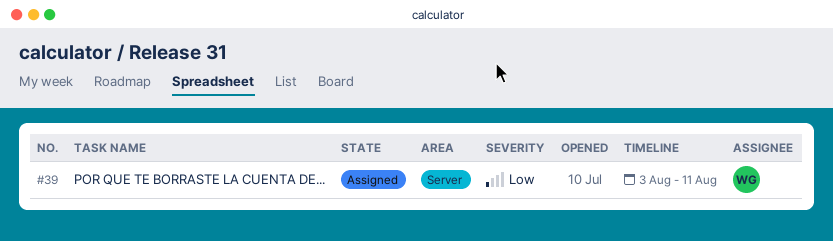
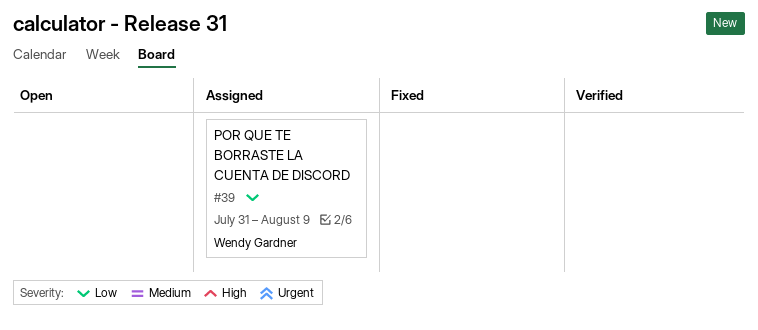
#39, start: Aug 3 -> Jul 31
#39, due: Aug 11 -> Aug 9

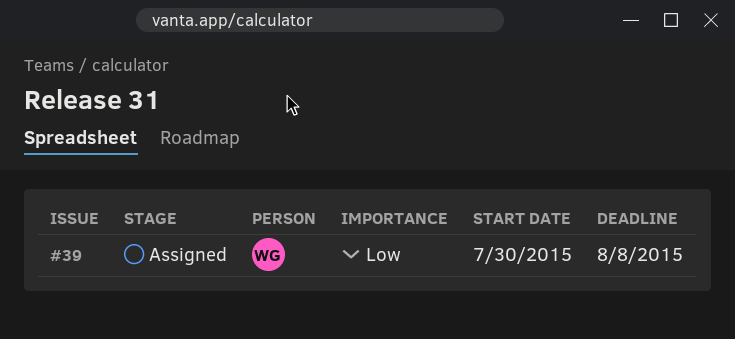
#39, start: Jul 31 -> Jul 30
#39, due: Aug 9 -> Aug 8

